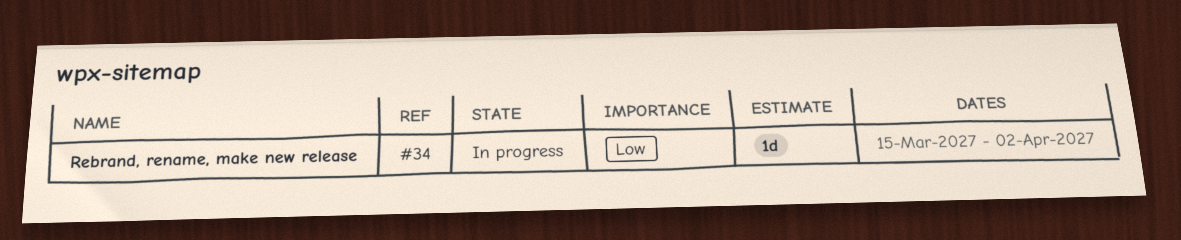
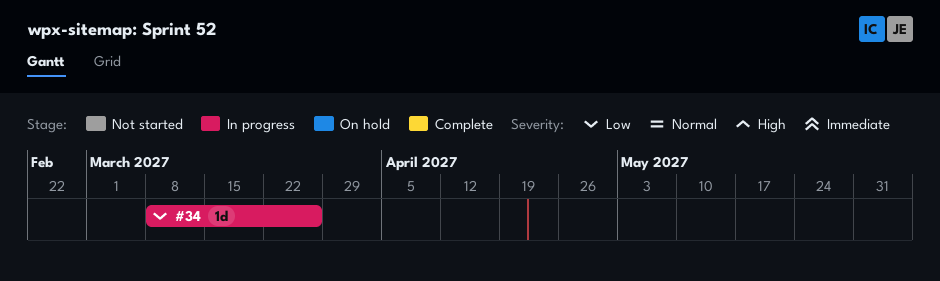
#34, start: Mar 15 -> Mar 8
#34, due: Apr 2 -> Mar 26

